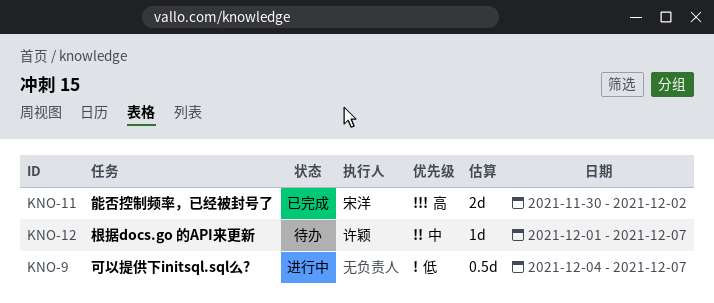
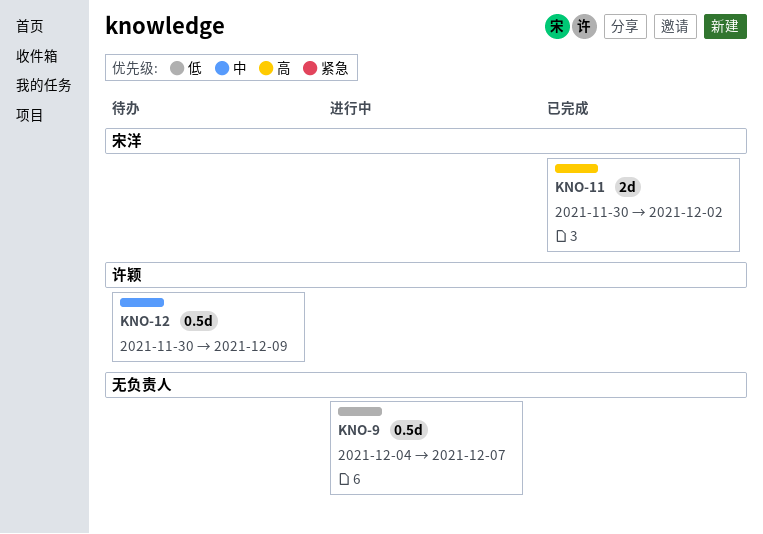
KNO-12, estimate: 1d -> 0.5d
KNO-12, start: Dec 1 -> Nov 30
KNO-12, due: Dec 7 -> Dec 9

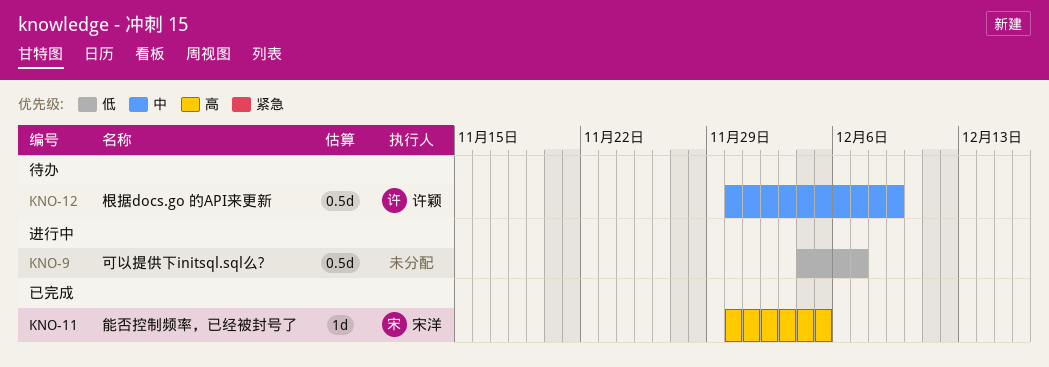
KNO-11, estimate: 2d -> 1d
KNO-11, due: Dec 2 -> Dec 5

